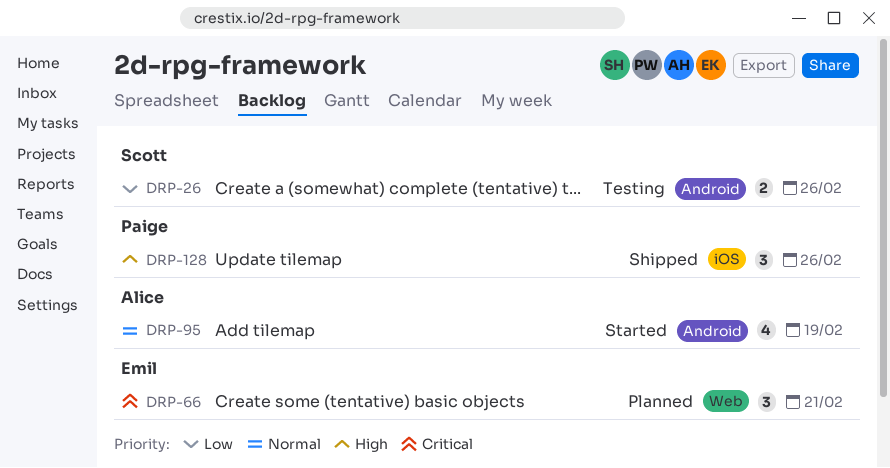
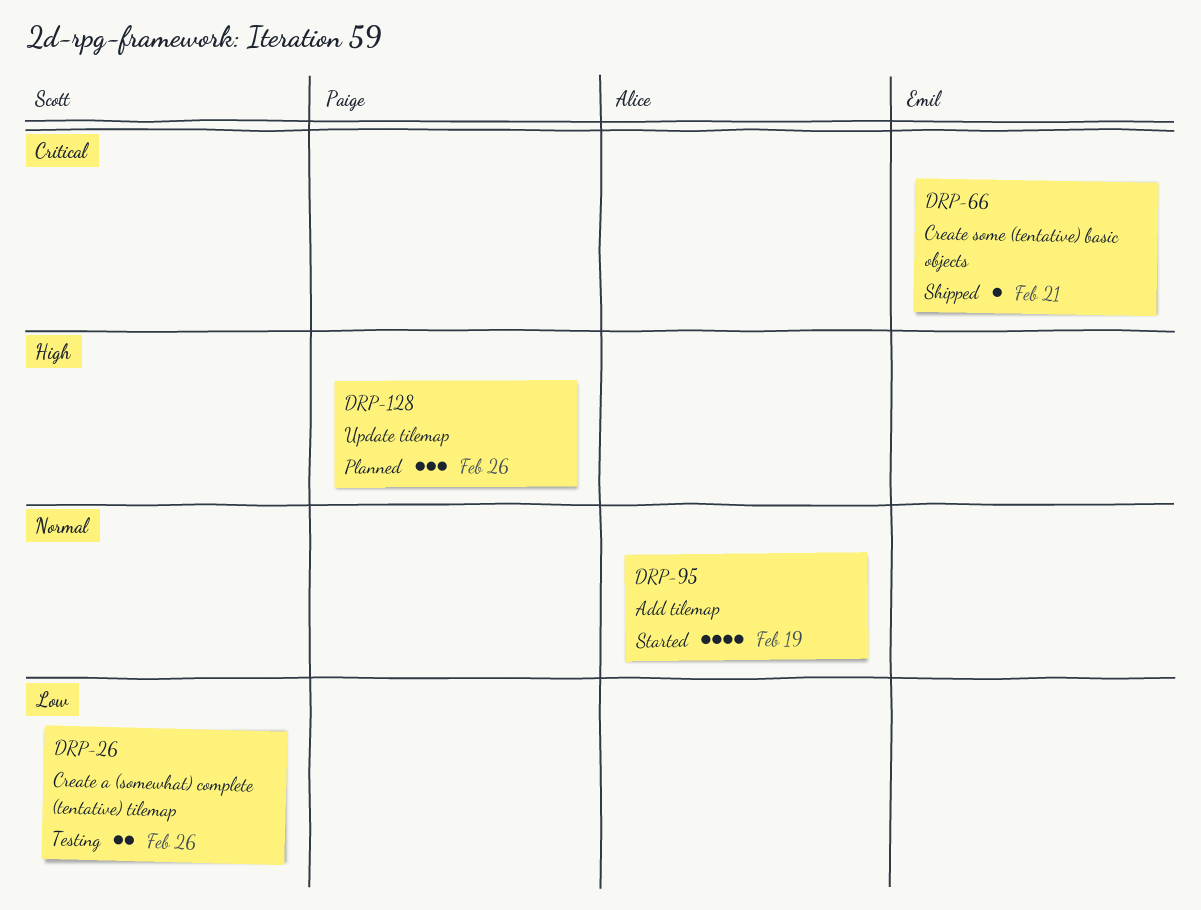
DRP-66, status: Planned -> Shipped
DRP-66, estimate: 3 -> 1
DRP-128, status: Shipped -> Planned

